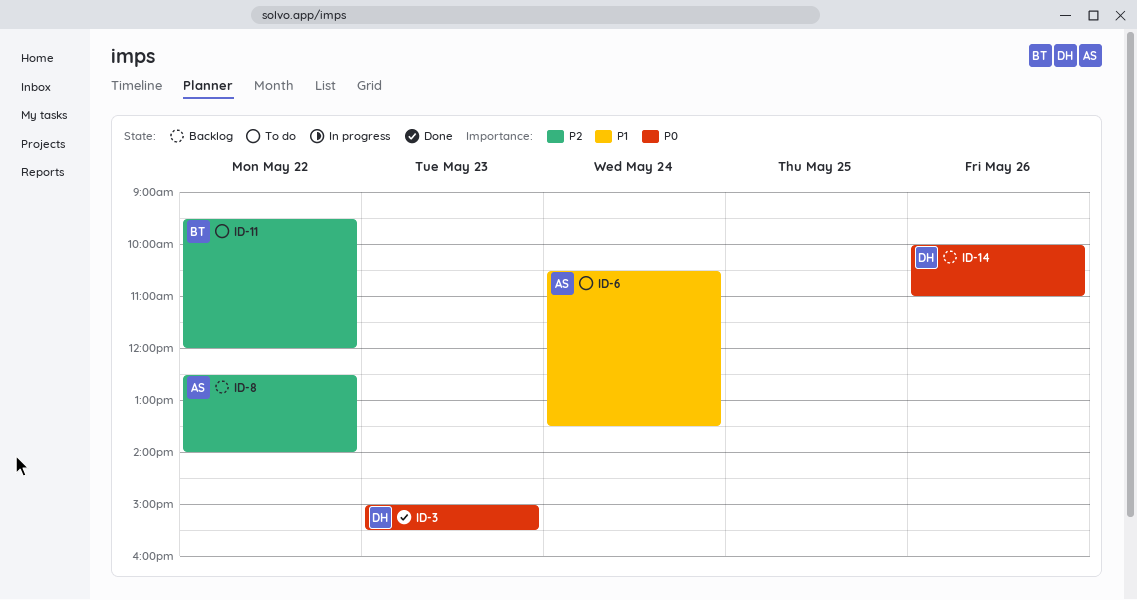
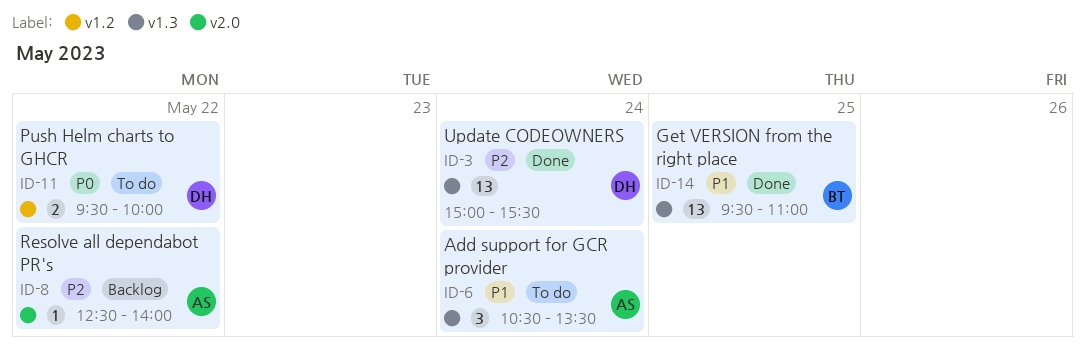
ID-3, priority: P0 -> P2
ID-3, day: May 23 -> May 24
ID-11, owner: BT -> DH
ID-11, priority: P2 -> P0
ID-11, ends: 12:00 -> 10:00
ID-14, status: Backlog -> Done
ID-14, owner: DH -> BT
ID-14, priority: P0 -> P1
ID-14, day: May 26 -> May 25
ID-14, begins: 10:00 -> 09:30

